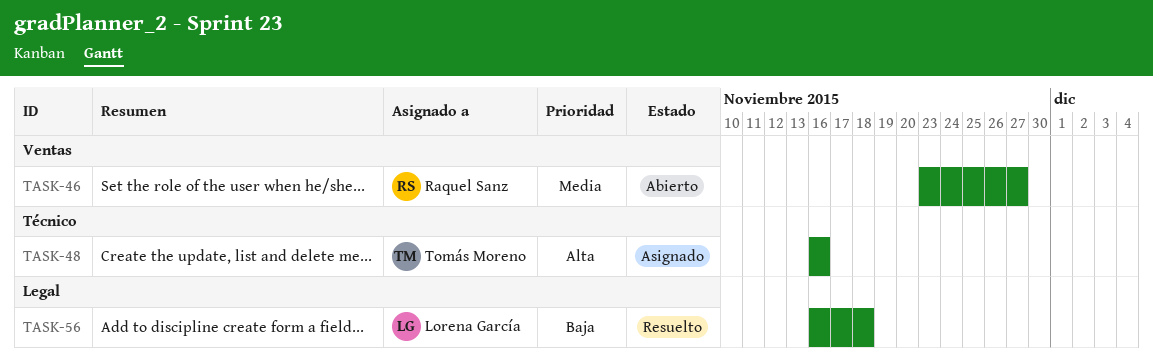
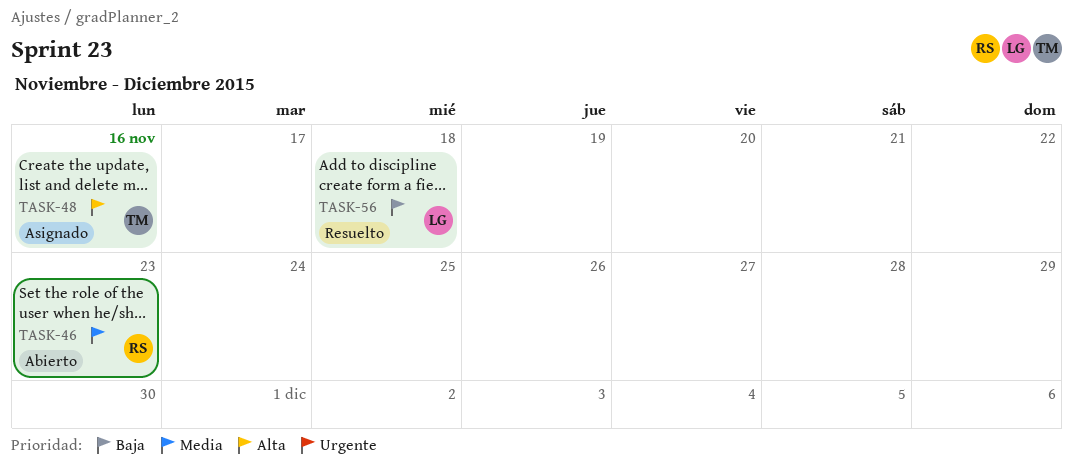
TASK-46, due: Nov 27 -> Nov 23

